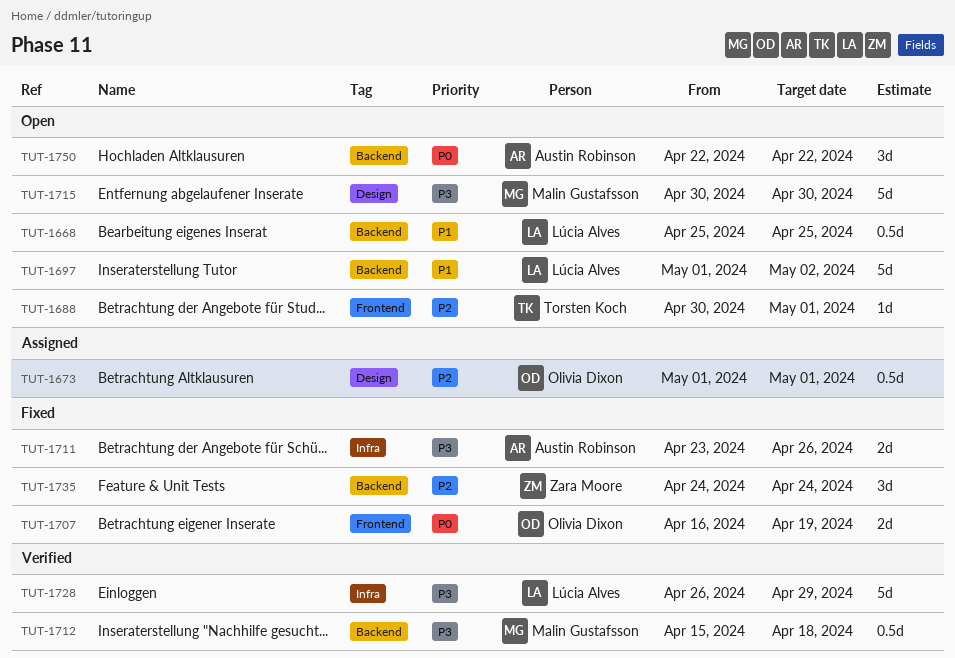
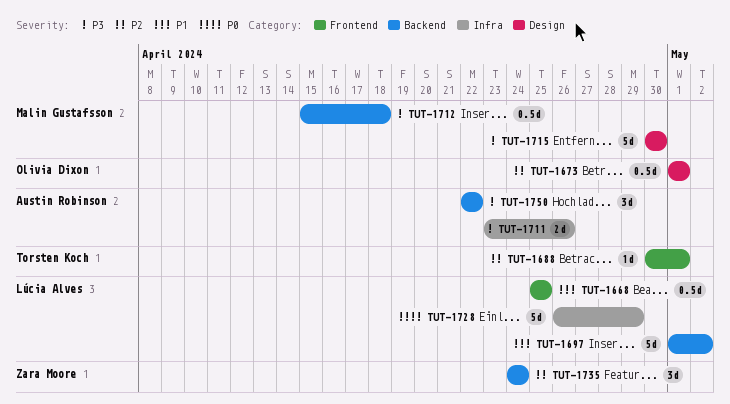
TUT-1668, label: Backend -> Frontend
TUT-1707: present -> none
TUT-1728, priority: P3 -> P0
TUT-1750, priority: P0 -> P3

